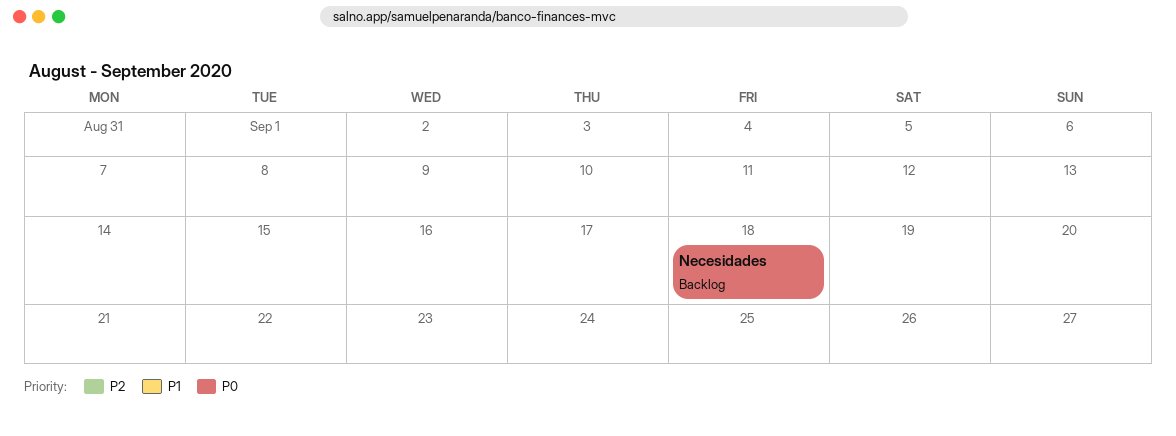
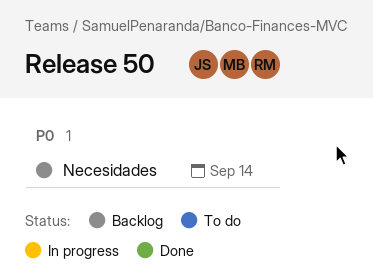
Necesidades, due: Sep 18 -> Sep 14

